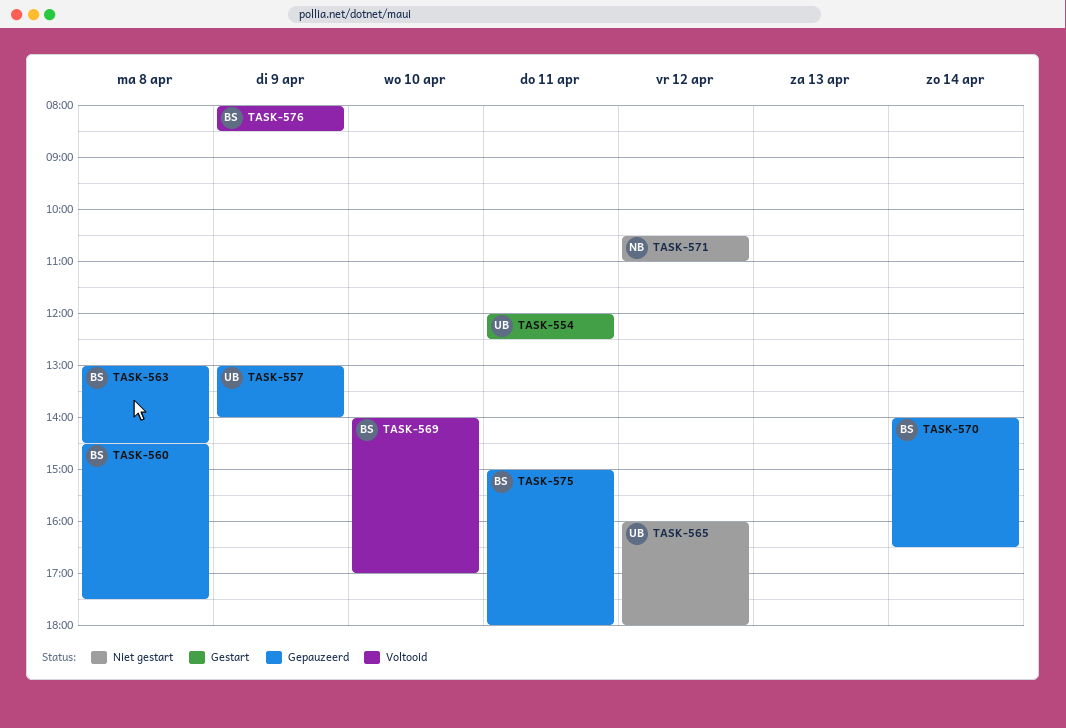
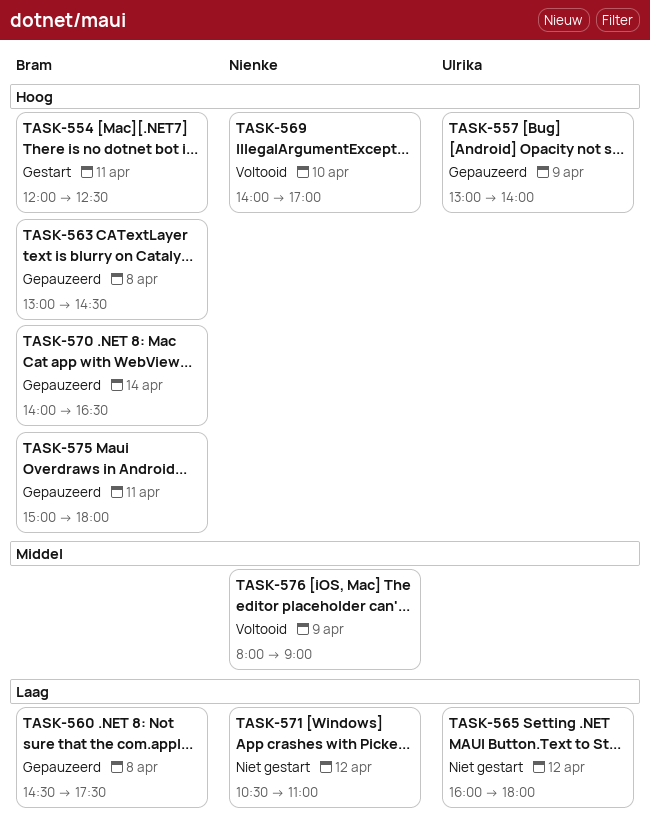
TASK-554, owner: Ulrika -> Bram
TASK-569, owner: Bram -> Nienke
TASK-576, owner: Bram -> Nienke
TASK-576, ends: 08:30 -> 09:00

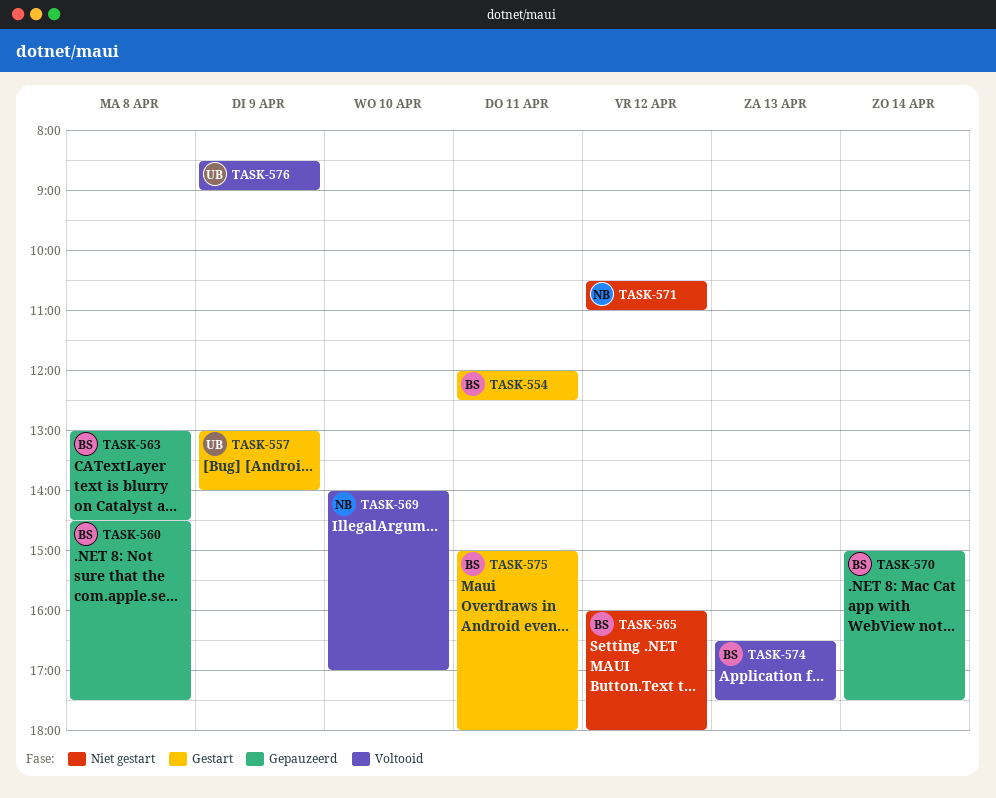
TASK-557, status: Gepauzeerd -> Gestart
TASK-565, owner: Ulrika -> Bram
TASK-570, begins: 14:00 -> 15:00
TASK-570, ends: 16:30 -> 17:30
TASK-574: none -> present
TASK-575, status: Gepauzeerd -> Gestart
TASK-576, owner: Nienke -> Ulrika
TASK-576, begins: 08:00 -> 08:30

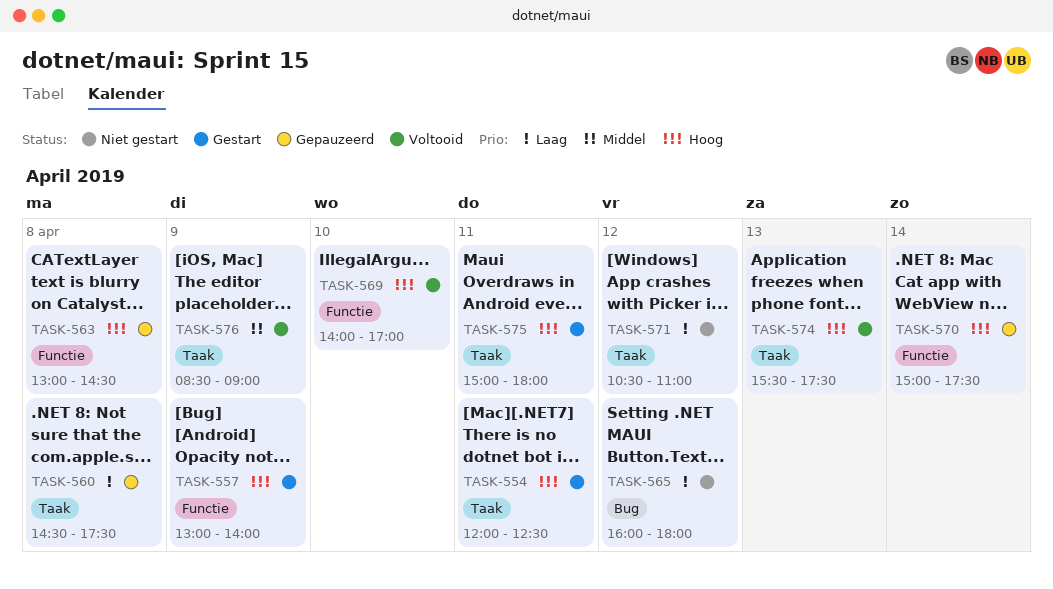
TASK-574, begins: 16:30 -> 15:30

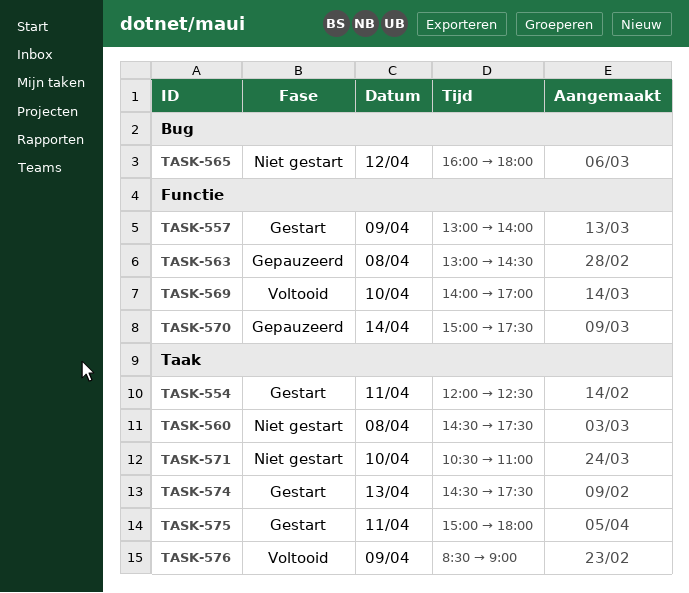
TASK-560, status: Gepauzeerd -> Niet gestart
TASK-571, day: Apr 12 -> Apr 10
TASK-574, status: Voltooid -> Gestart
TASK-574, begins: 15:30 -> 14:30

